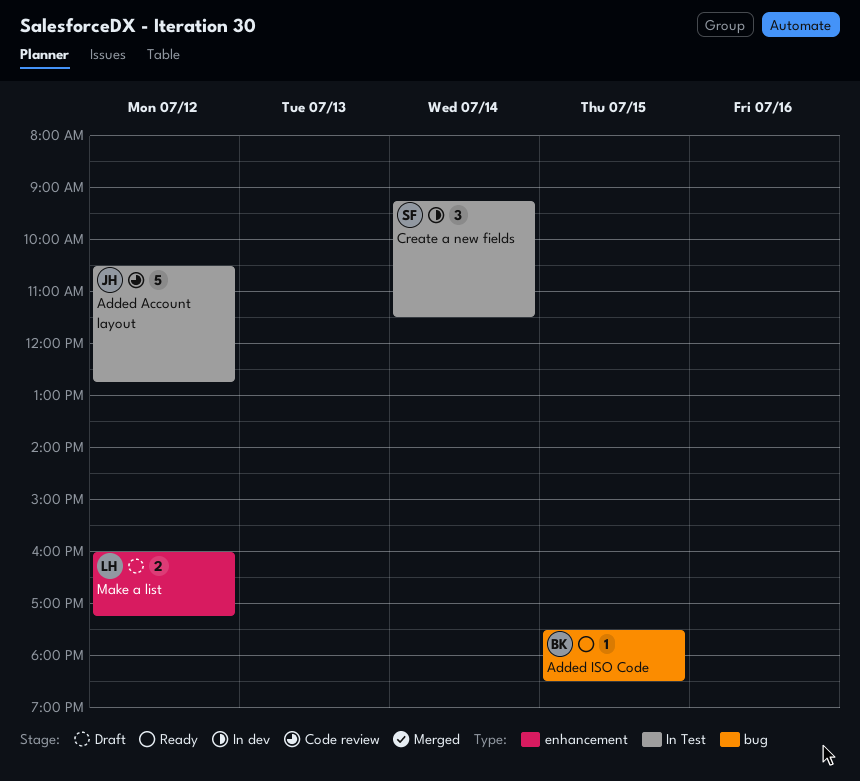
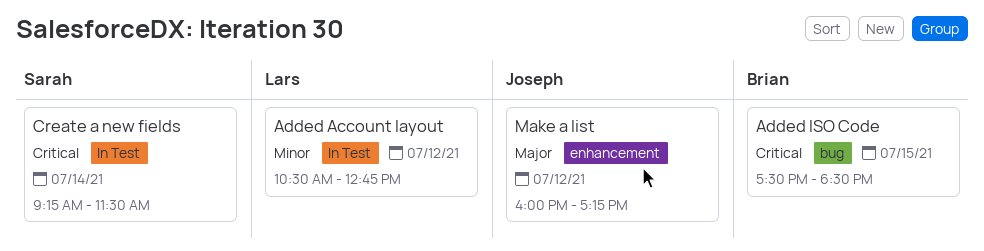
Added Account layout, owner: Joseph -> Lars
Make a list, owner: Lars -> Joseph

